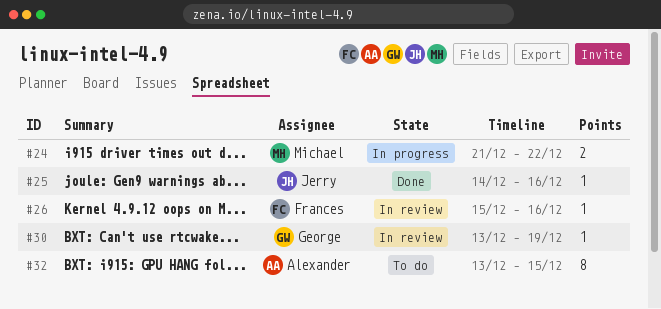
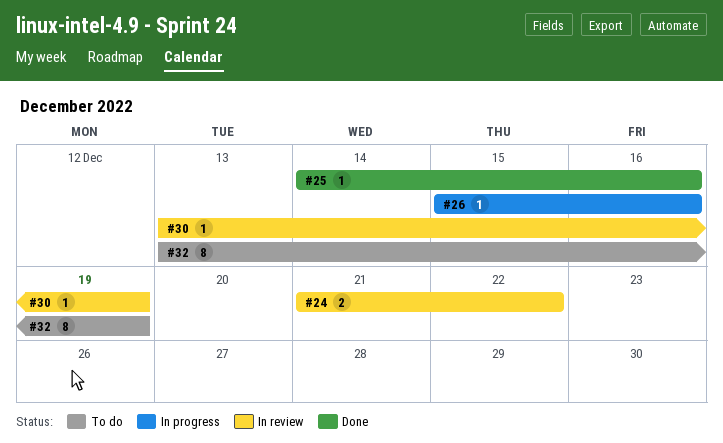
#24, status: In progress -> In review
#26, status: In review -> In progress
#32, due: Dec 15 -> Dec 19

